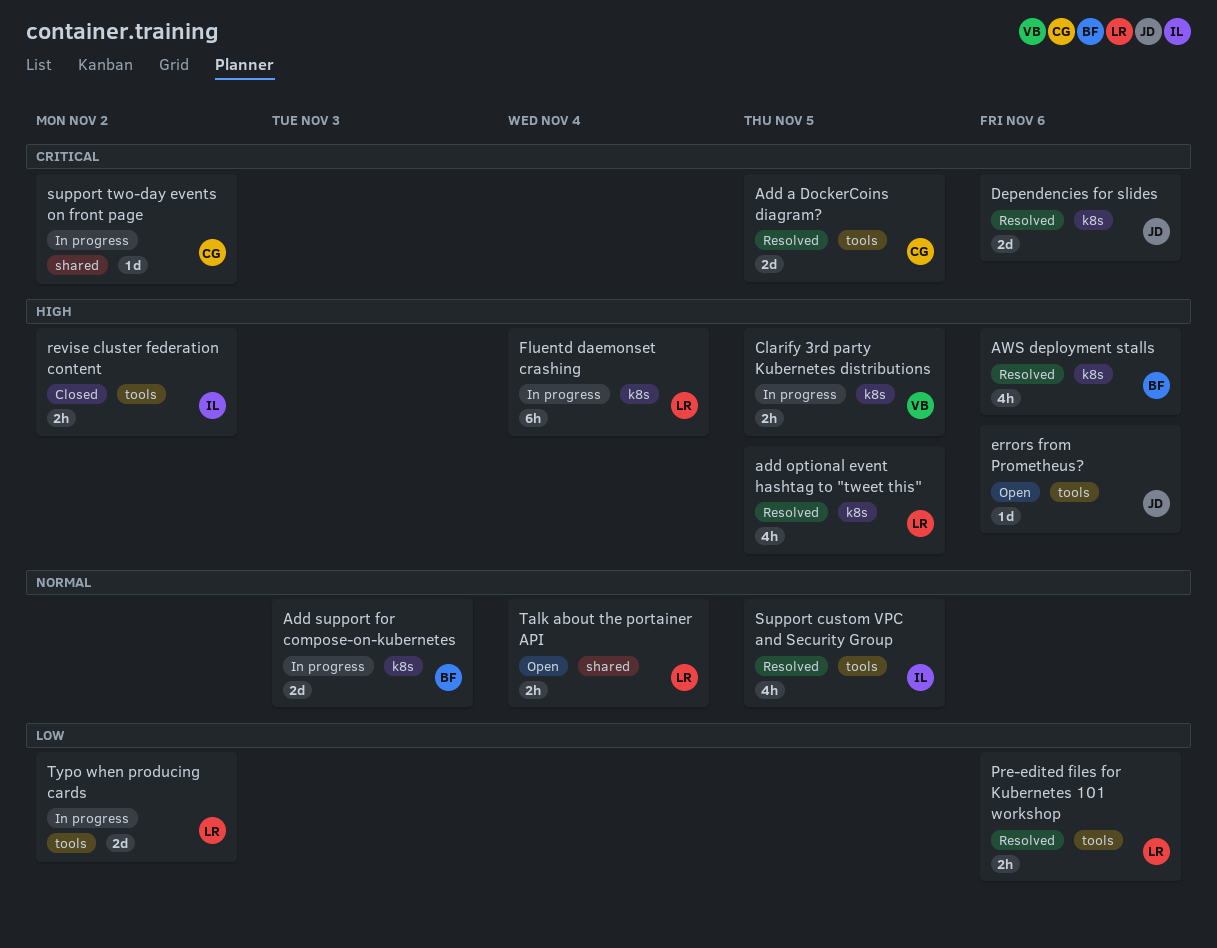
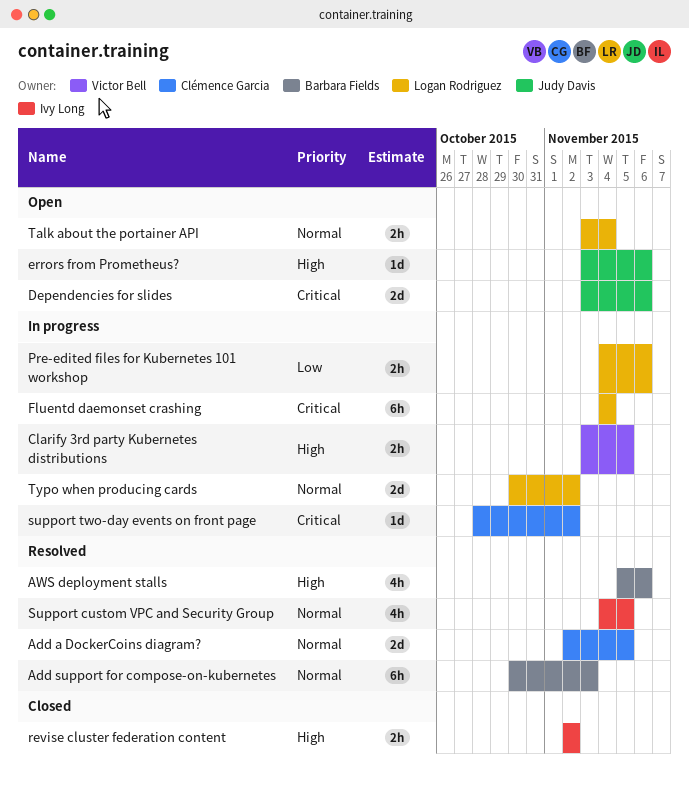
Add a DockerCoins diagram?, priority: Critical -> Normal
add optional event hashtag to "tweet this": present -> none
Add support for compose-on-kubernetes, status: In progress -> Resolved
Add support for compose-on-kubernetes, estimate: 2d -> 6h
Dependencies for slides, status: Resolved -> Open
Fluentd daemonset crashing, priority: High -> Critical
Pre-edited files for Kubernetes 101 workshop, status: Resolved -> In progress
Typo when producing cards, priority: Low -> Normal

